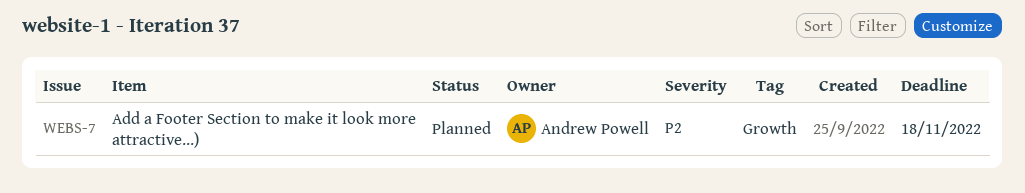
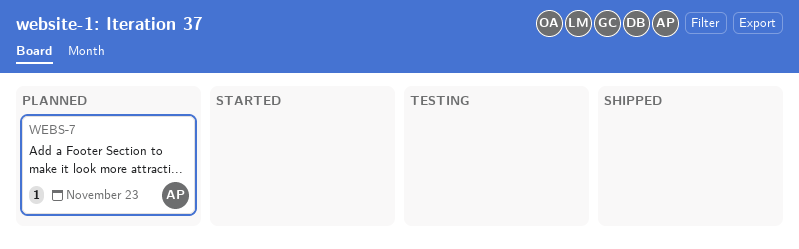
WEBS-7, due: Nov 18 -> Nov 23

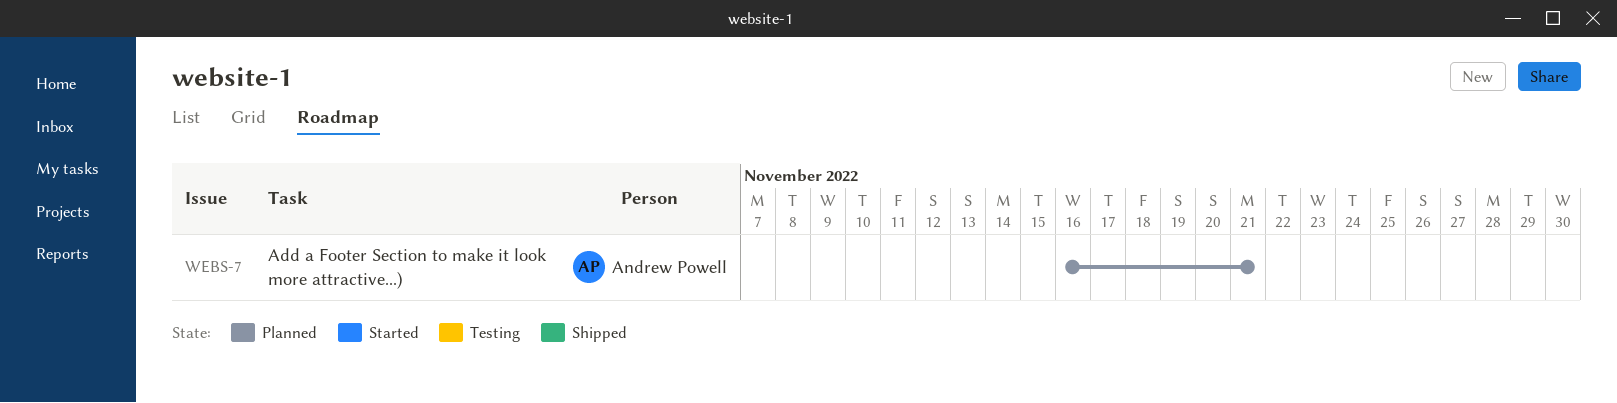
WEBS-7, due: Nov 23 -> Nov 21

